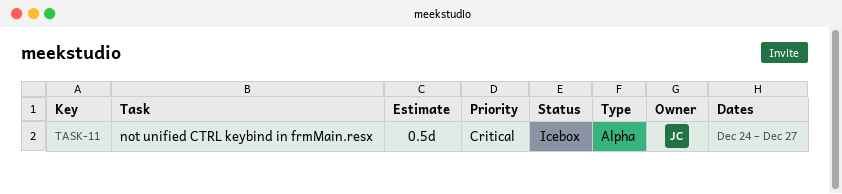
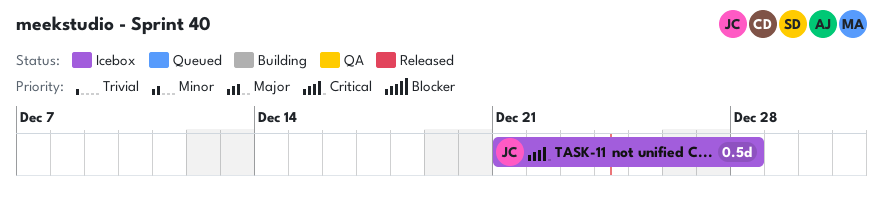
TASK-11, start: Dec 24 -> Dec 21
TASK-11, due: Dec 27 -> Dec 28

